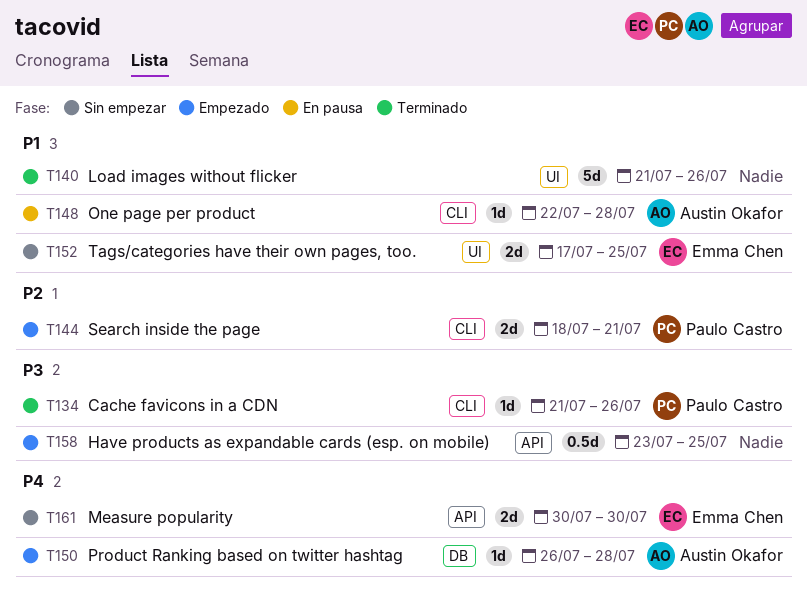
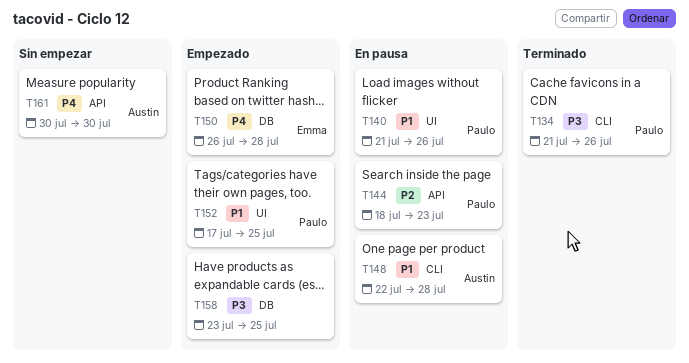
T140, status: Terminado -> En pausa
T140, owner: none -> Paulo Castro
T144, status: Empezado -> En pausa
T144, label: CLI -> API
T144, due: Jul 21 -> Jul 23
T150, owner: Austin Okafor -> Emma Chen
T152, status: Sin empezar -> Empezado
T152, owner: Emma Chen -> Paulo Castro
T158, label: API -> DB
T161, owner: Emma Chen -> Austin Okafor

